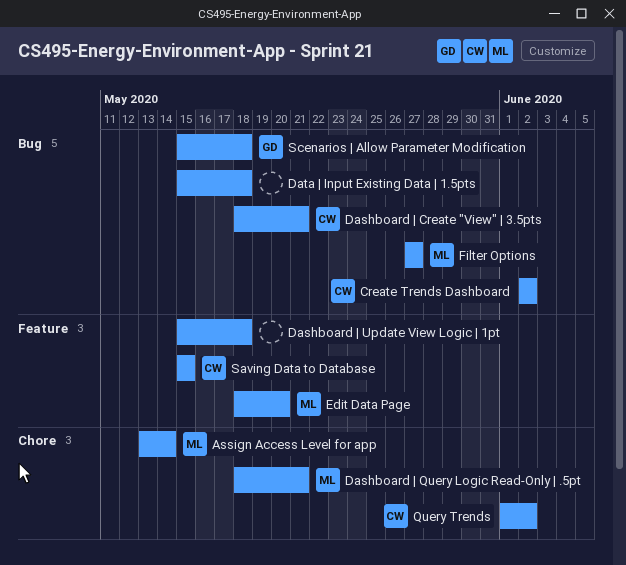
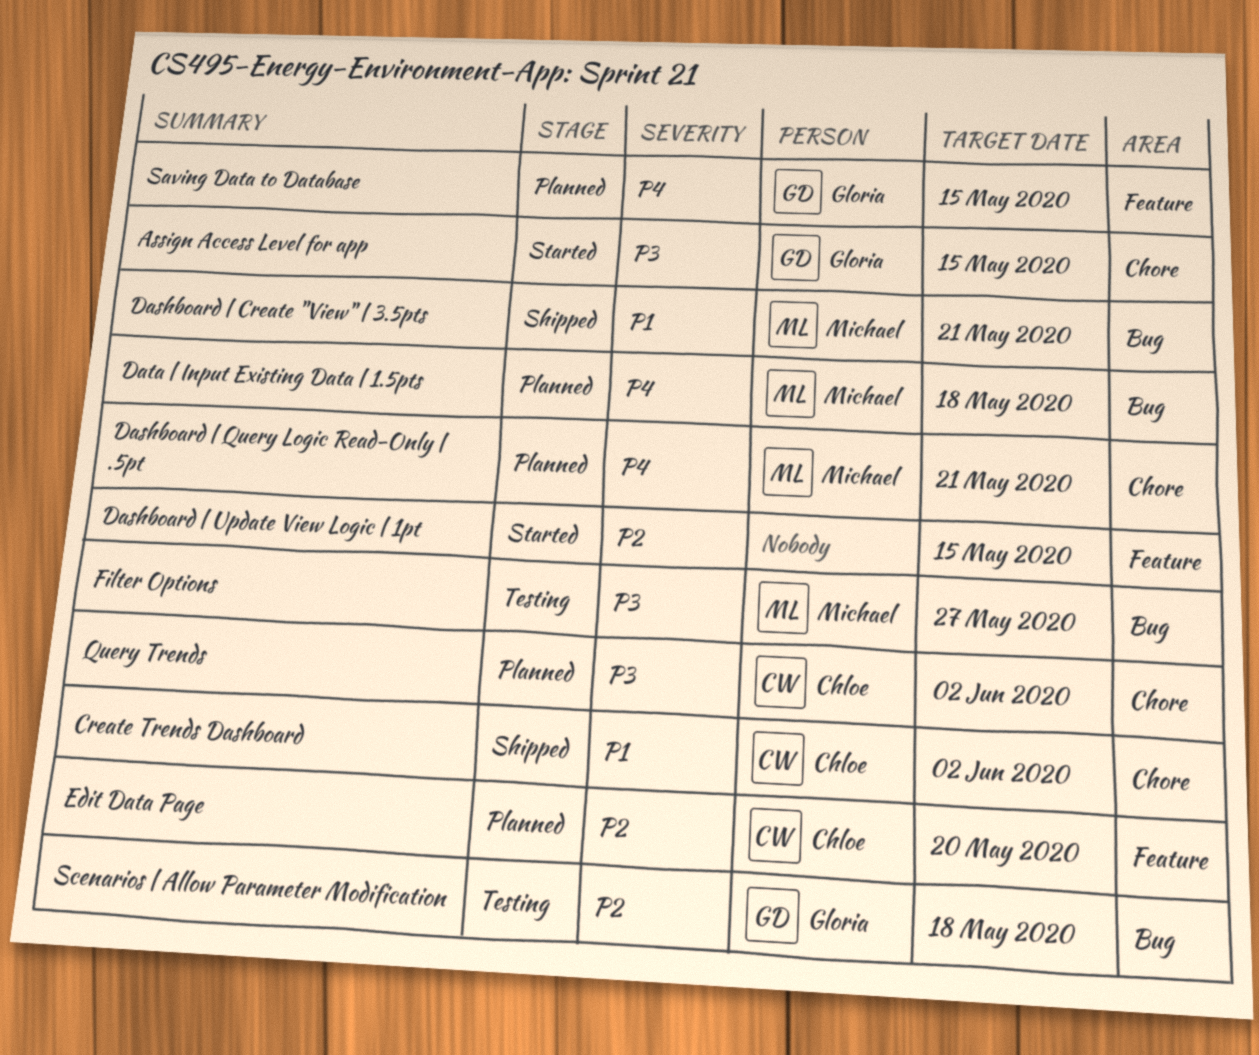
Assign Access Level for app, owner: Michael -> Gloria
Assign Access Level for app, due: May 14 -> May 15
Create Trends Dashboard, label: Bug -> Chore
Dashboard | Create "View" | 3.5pts, owner: Chloe -> Michael
Dashboard | Update View Logic | 1pt, due: May 18 -> May 15
Data | Input Existing Data | 1.5pts, owner: none -> Michael
Edit Data Page, owner: Michael -> Chloe
Saving Data to Database, owner: Chloe -> Gloria

